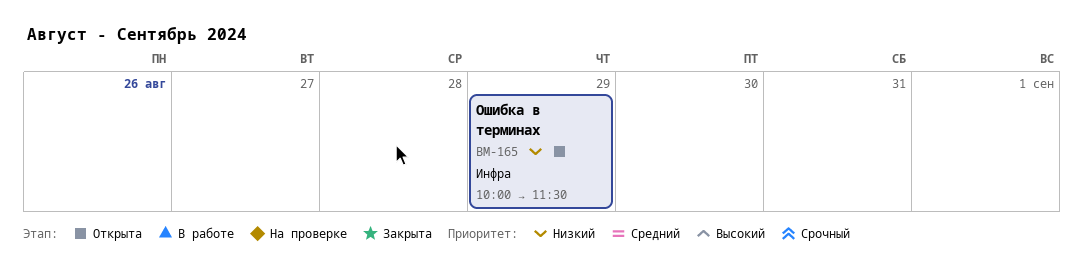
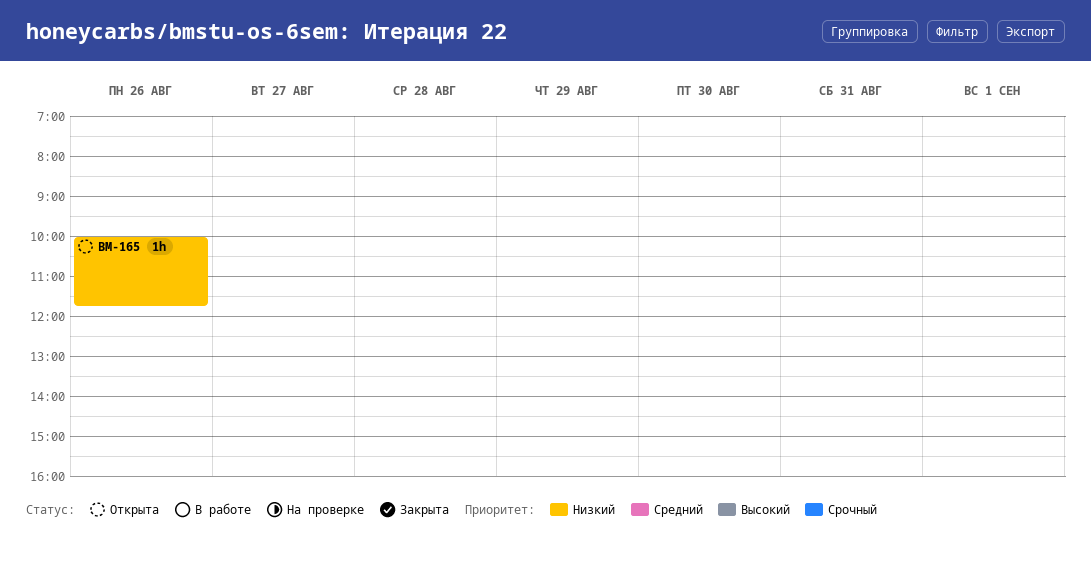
BM-165, day: Aug 29 -> Aug 26
BM-165, ends: 11:30 -> 11:45

